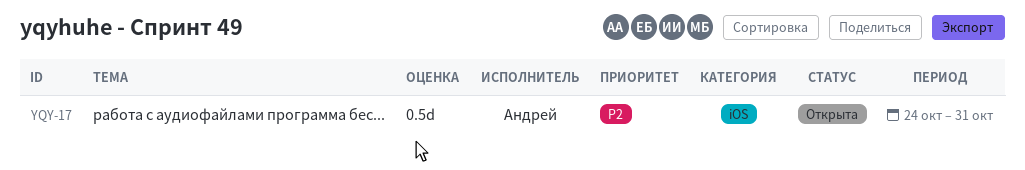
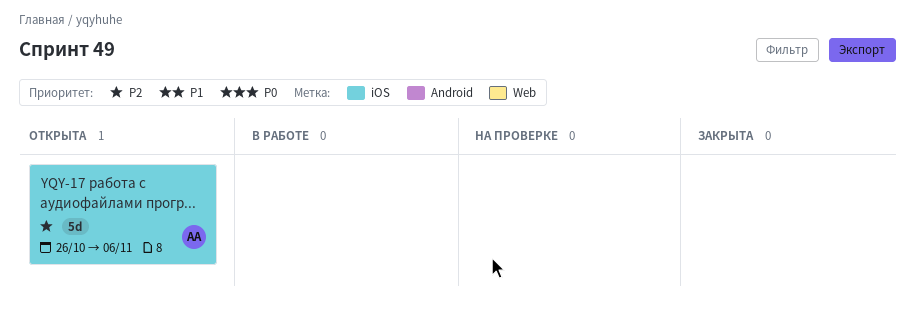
YQY-17, estimate: 0.5d -> 5d
YQY-17, start: Oct 24 -> Oct 26
YQY-17, due: Oct 31 -> Nov 6

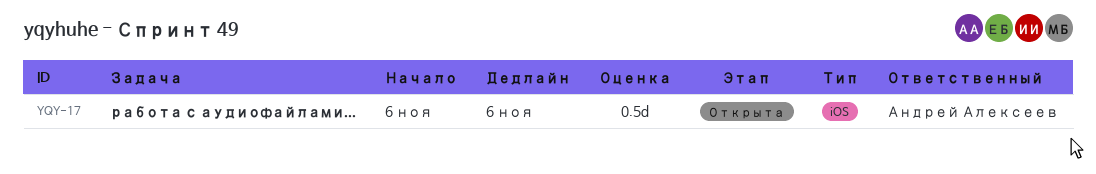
YQY-17, estimate: 5d -> 0.5d
YQY-17, start: Oct 26 -> Nov 6

